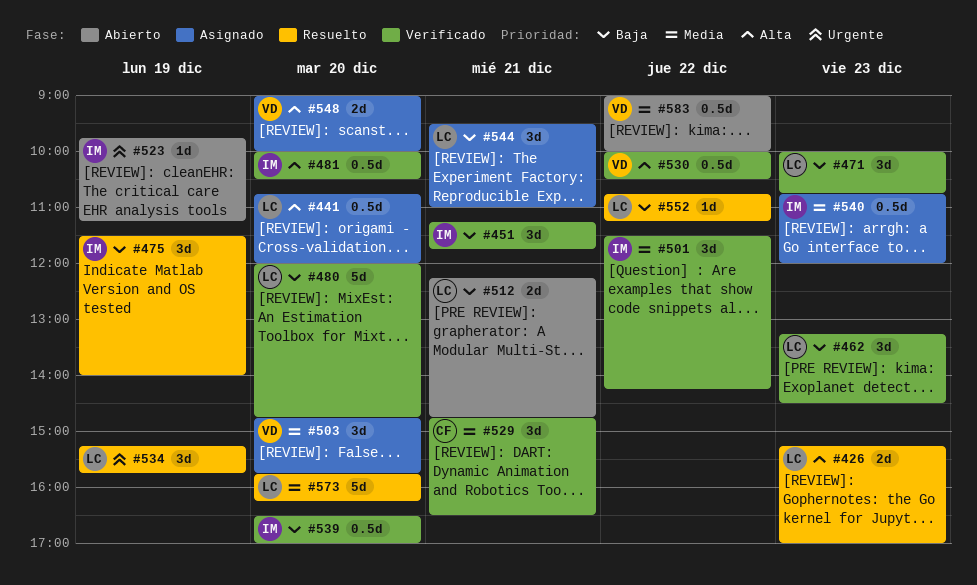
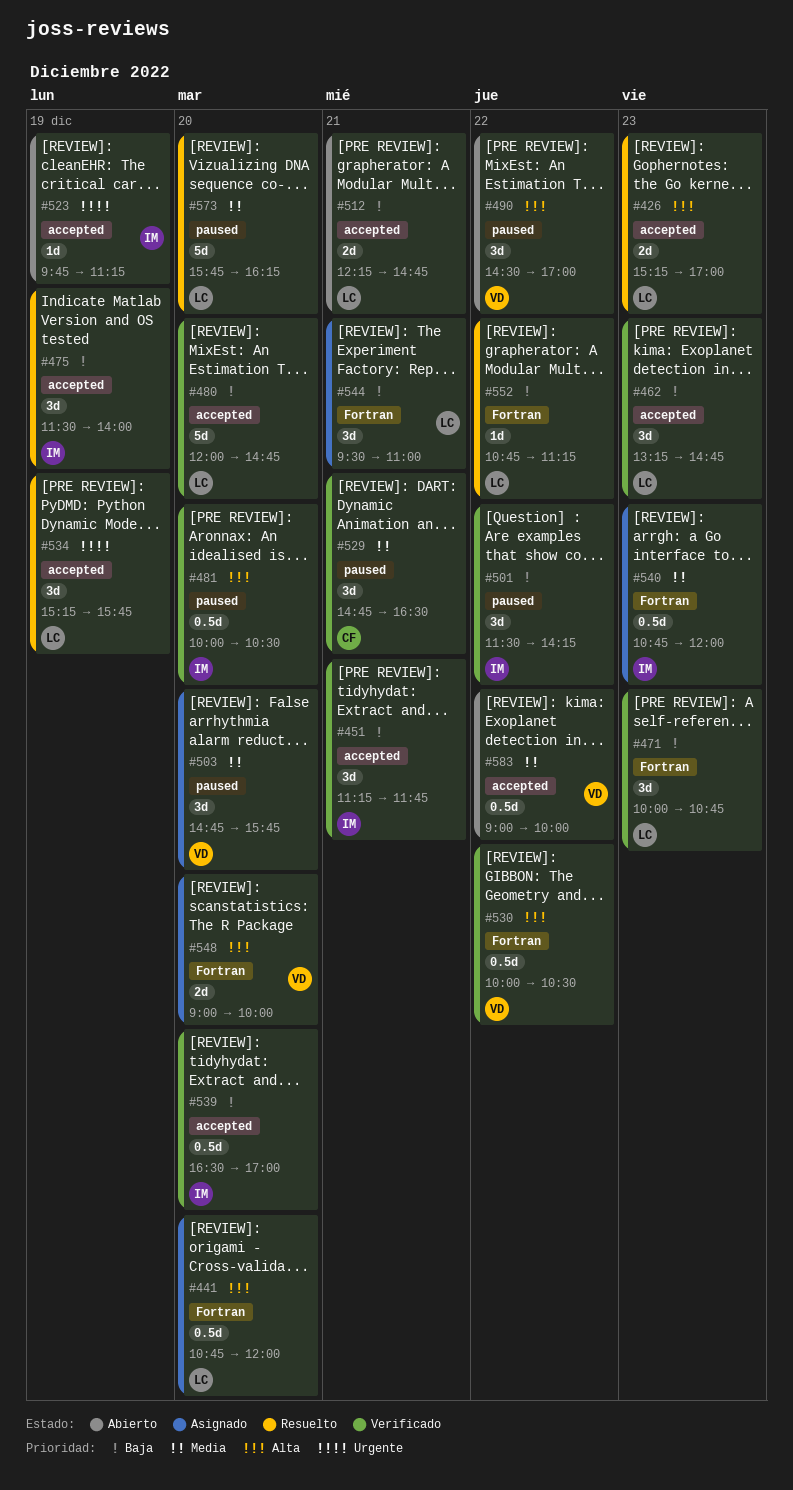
#462, ends: 14:30 -> 14:45
#490: none -> present
#501, priority: Media -> Baja

